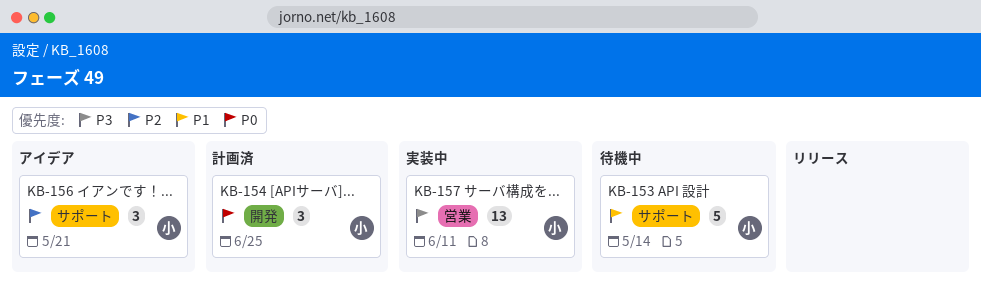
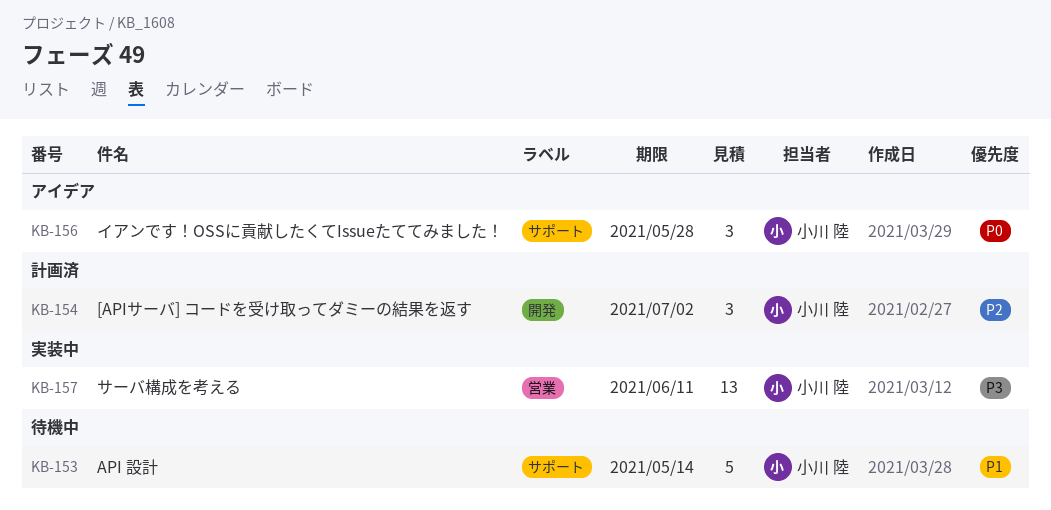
KB-154, priority: P0 -> P2
KB-154, due: Jun 25 -> Jul 2
KB-156, priority: P2 -> P0
KB-156, due: May 21 -> May 28

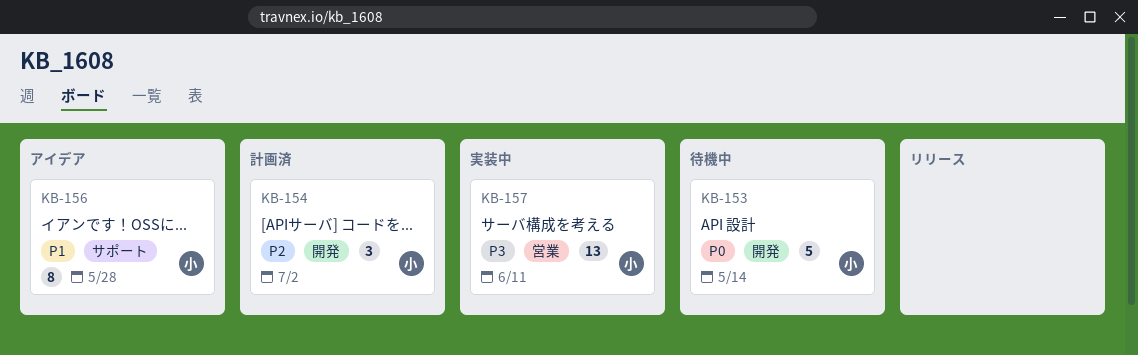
KB-153, priority: P1 -> P0
KB-153, label: サポート -> 開発
KB-156, priority: P0 -> P1
KB-156, estimate: 3 -> 8

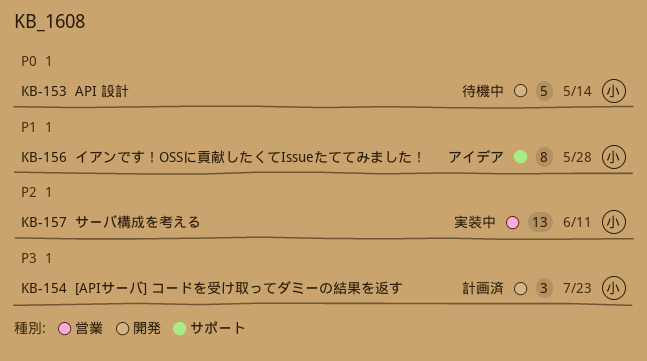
KB-154, priority: P2 -> P3
KB-154, due: Jul 2 -> Jul 23
KB-157, priority: P3 -> P2

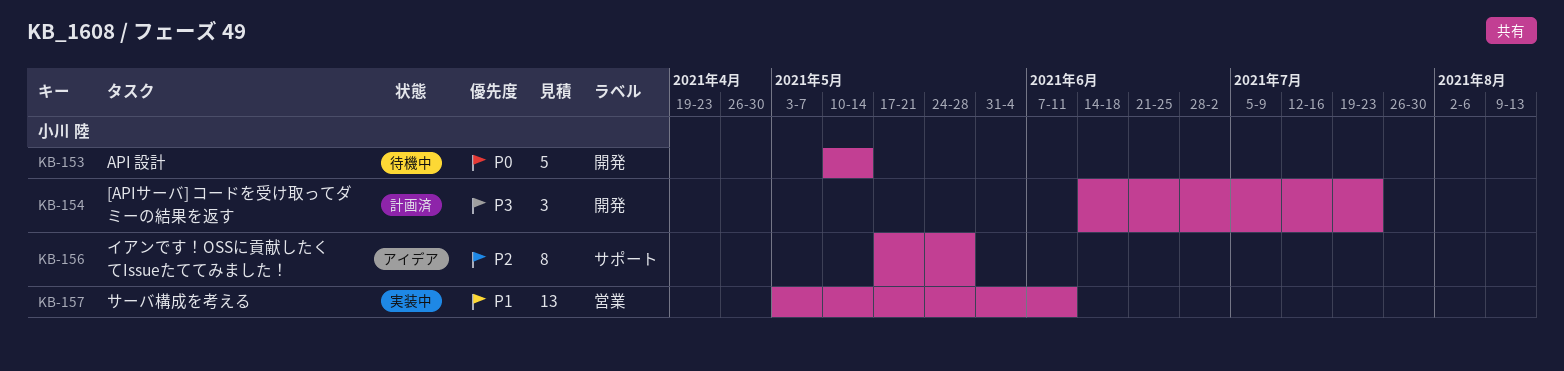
KB-156, priority: P1 -> P2
KB-157, priority: P2 -> P1

